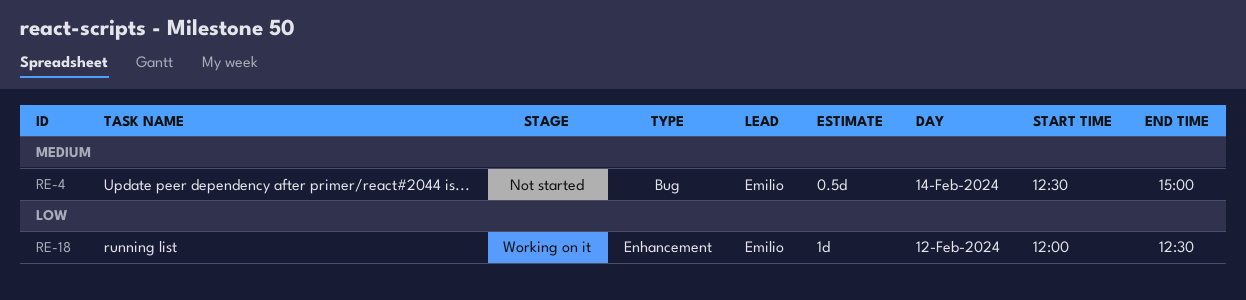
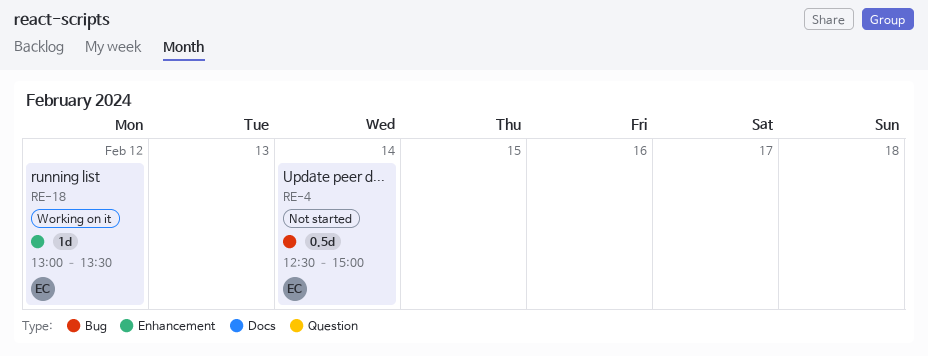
RE-18, begins: 12:00 -> 13:00
RE-18, ends: 12:30 -> 13:30

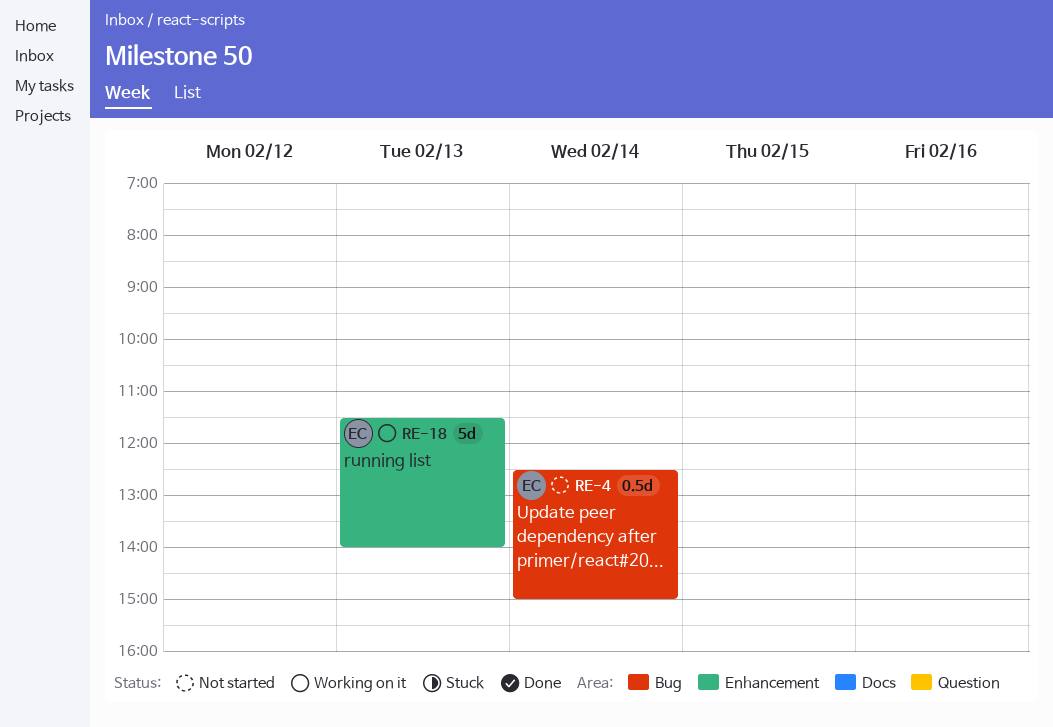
RE-18, estimate: 1d -> 5d
RE-18, day: Feb 12 -> Feb 13
RE-18, begins: 13:00 -> 11:30
RE-18, ends: 13:30 -> 14:00

